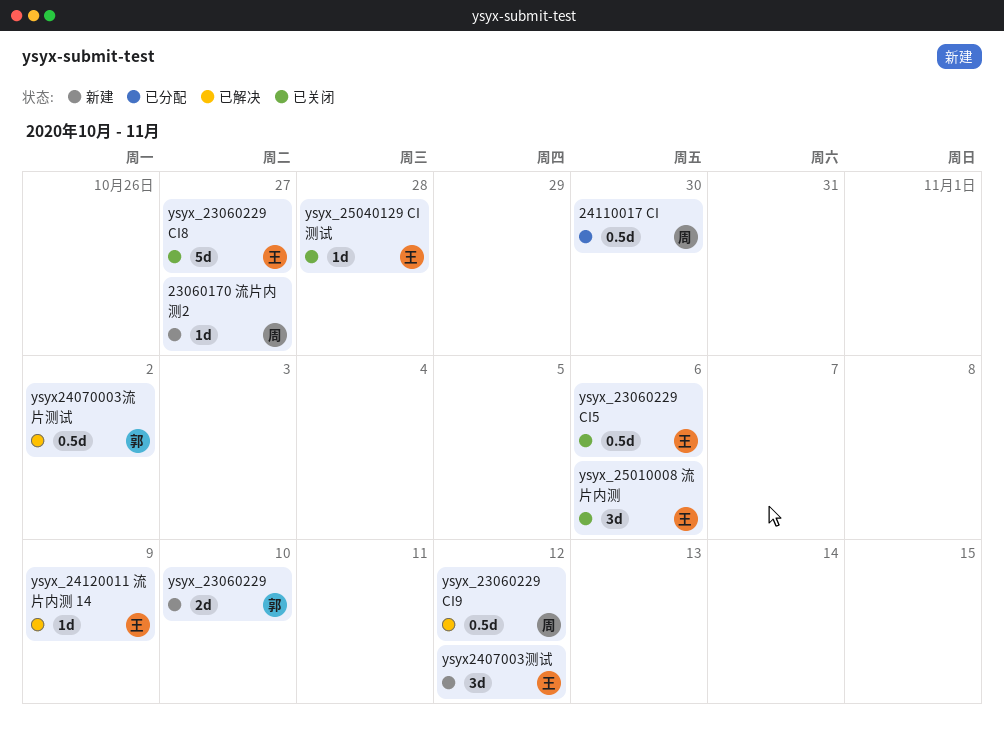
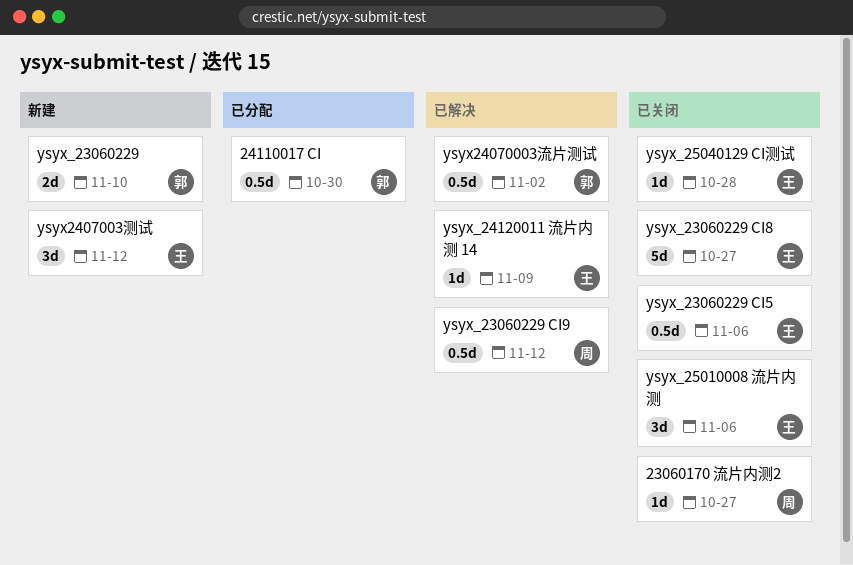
23060170 流片内测2, status: 新建 -> 已关闭
24110017 CI, owner: 周 -> 郭

